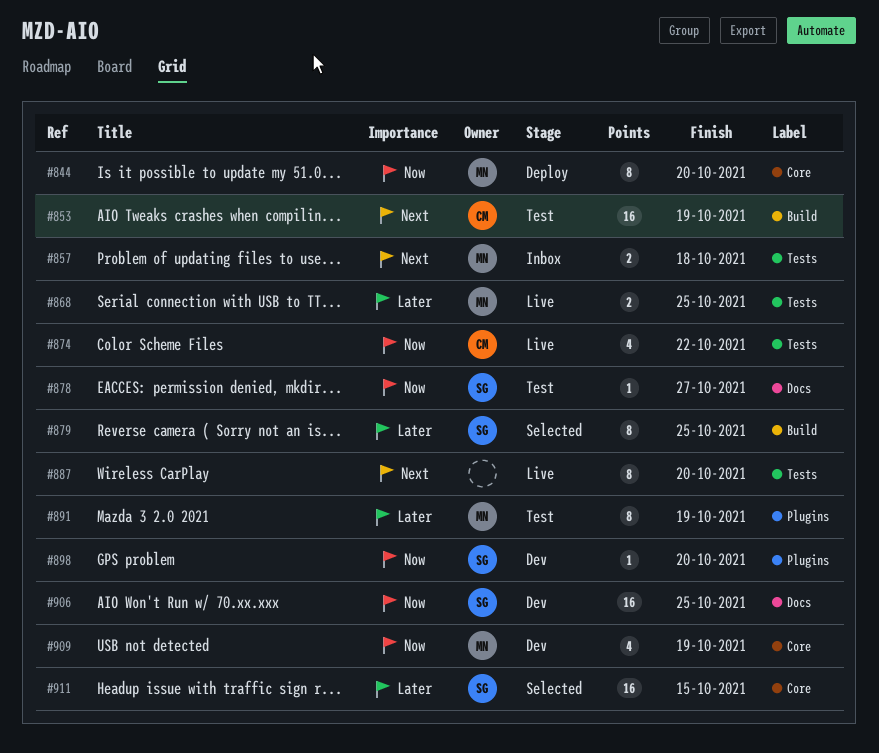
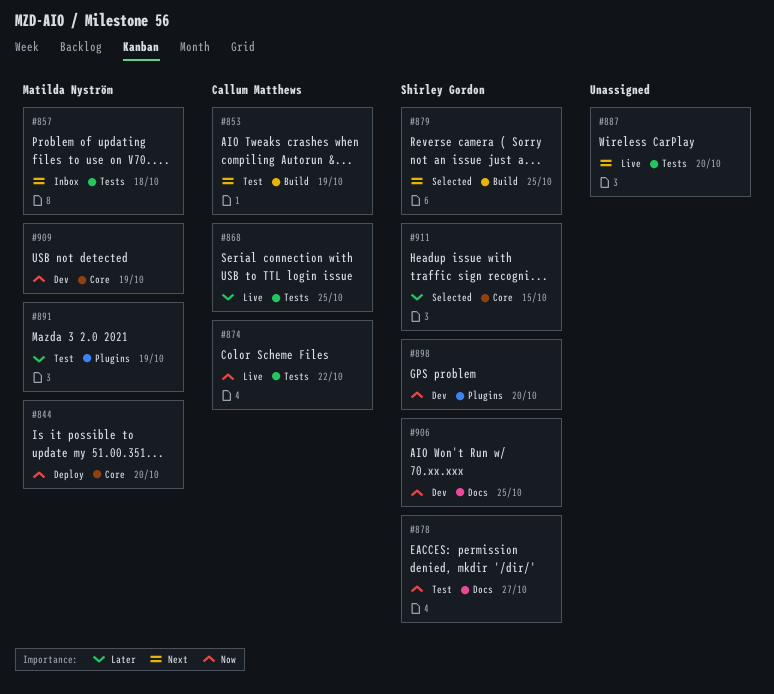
#868, owner: Matilda Nyström -> Callum Matthews
#879, priority: Later -> Next

